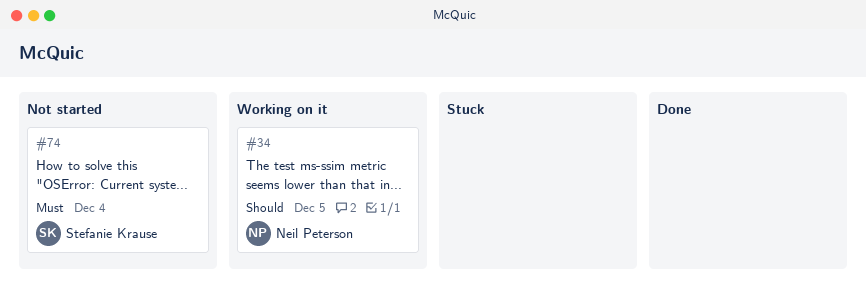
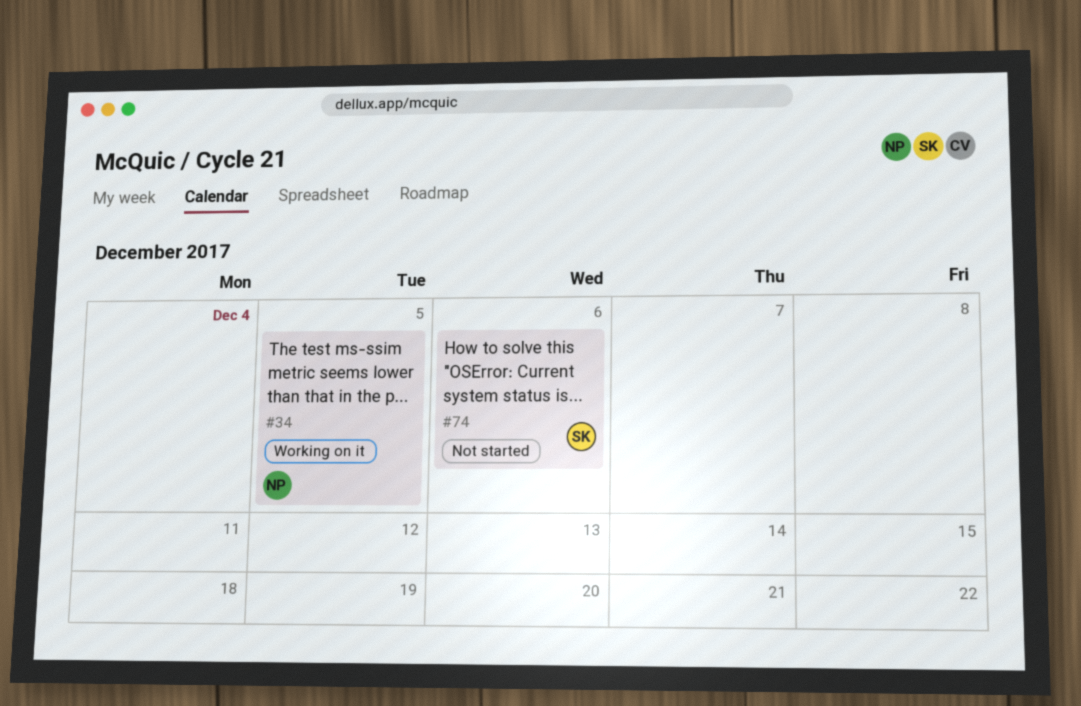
#74, due: Dec 4 -> Dec 6

